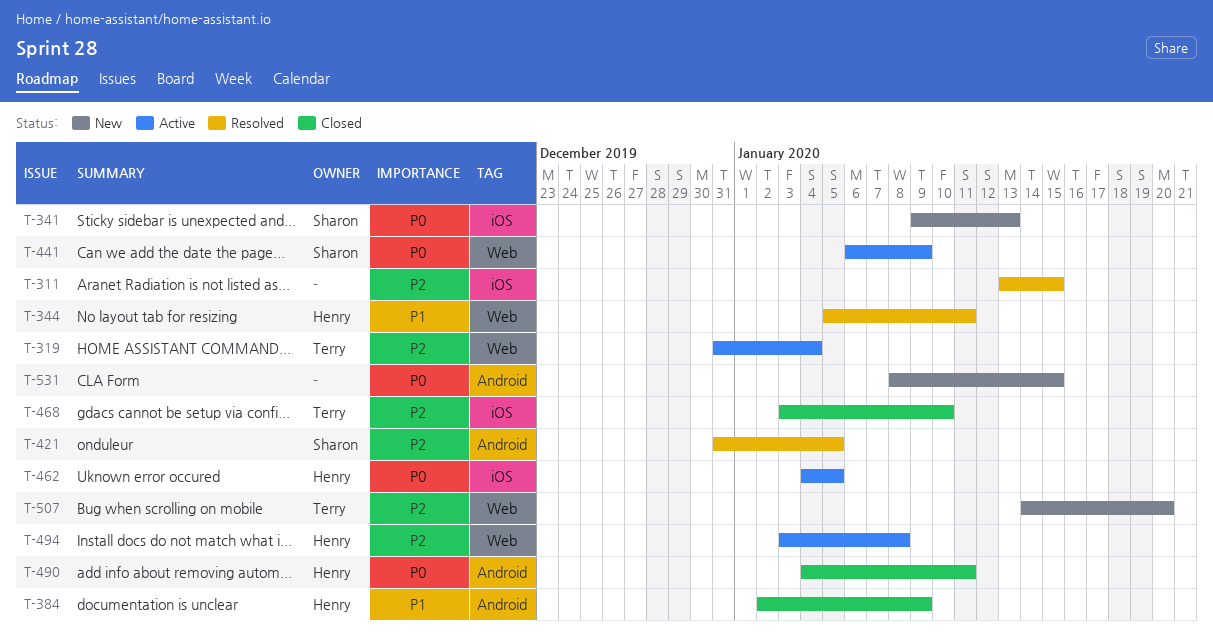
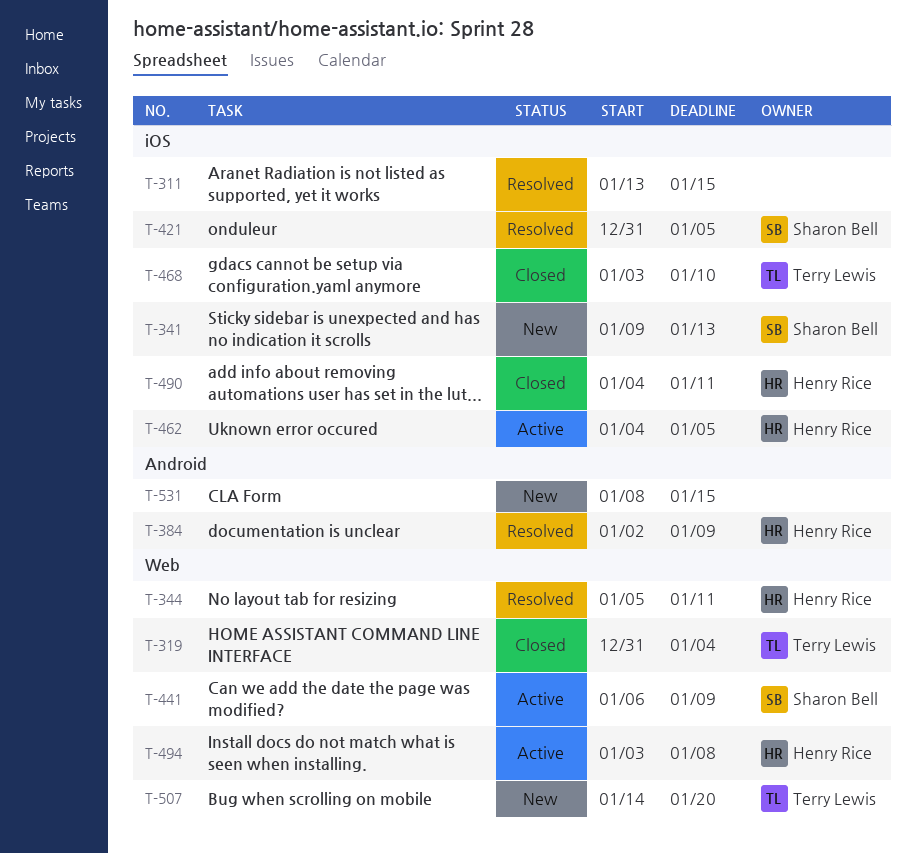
T-319, status: Active -> Closed
T-384, status: Closed -> Resolved
T-421, label: Android -> iOS
T-490, label: Android -> iOS

